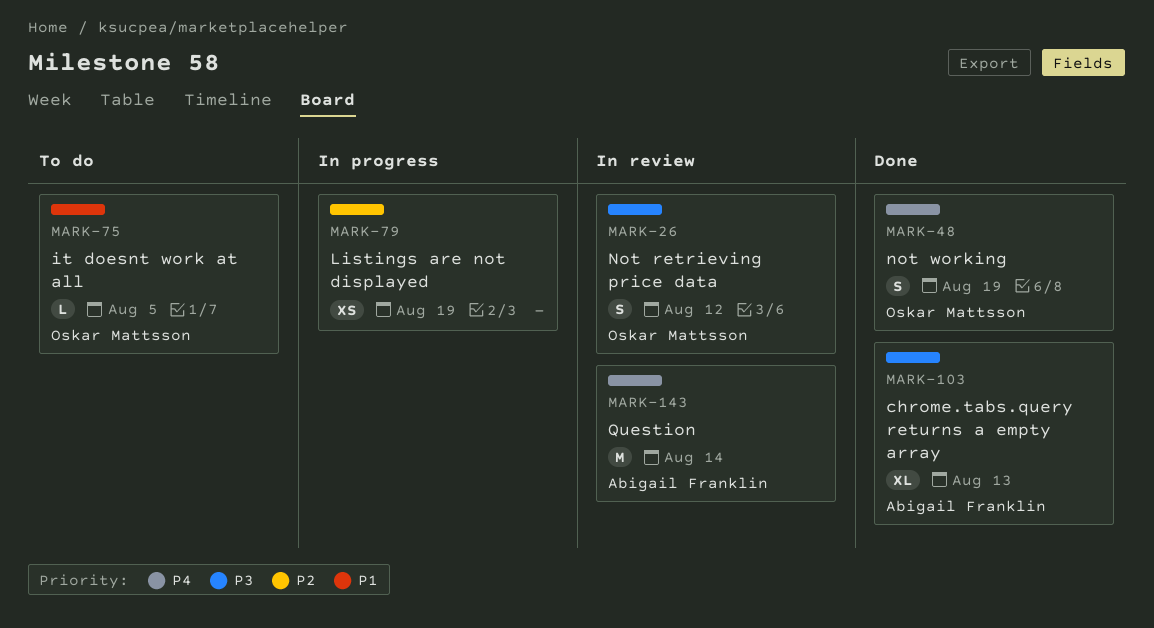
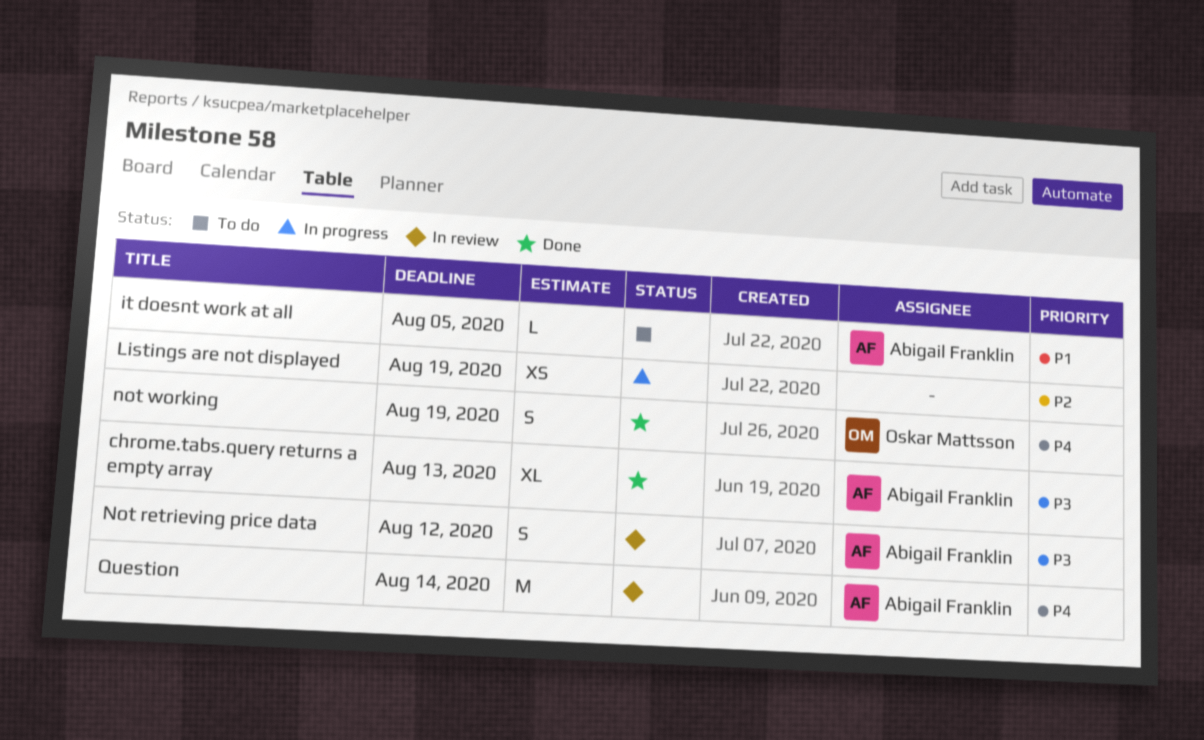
it doesnt work at all, owner: Oskar Mattsson -> Abigail Franklin
Not retrieving price data, owner: Oskar Mattsson -> Abigail Franklin

